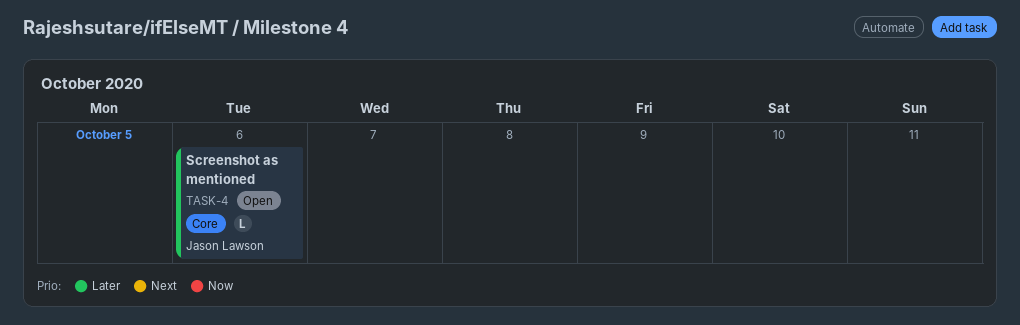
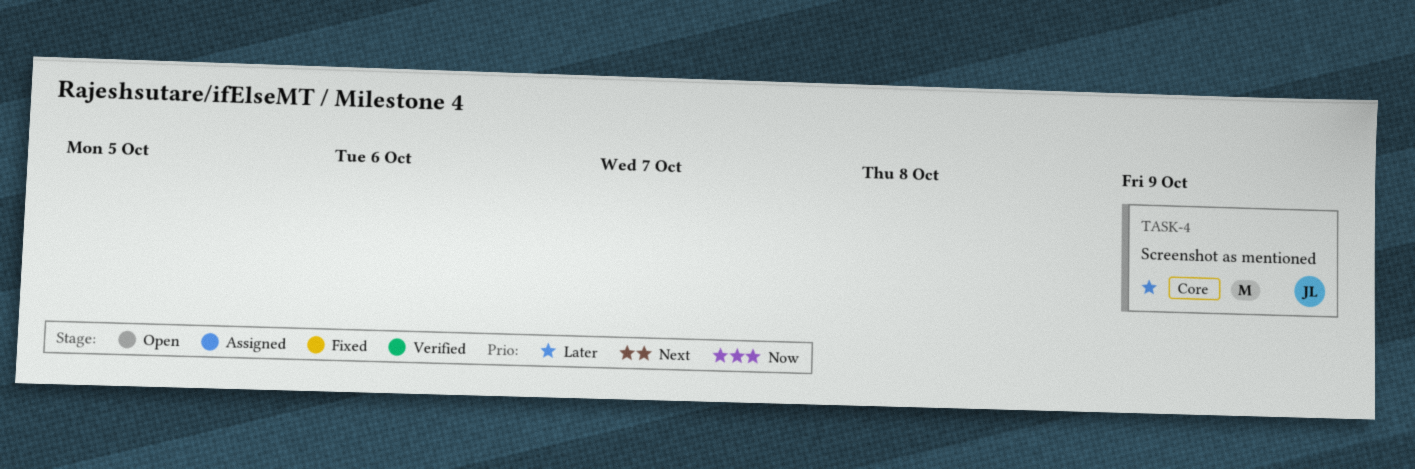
TASK-4, estimate: L -> M
TASK-4, due: Oct 6 -> Oct 9

